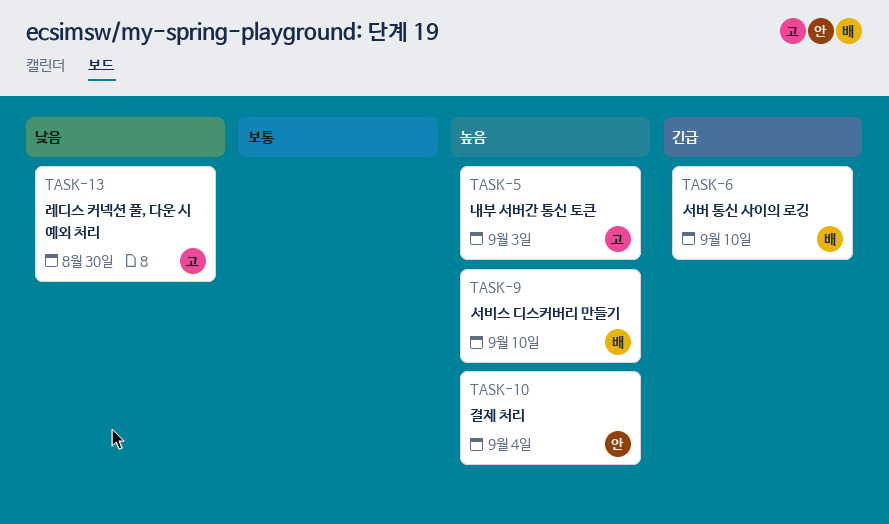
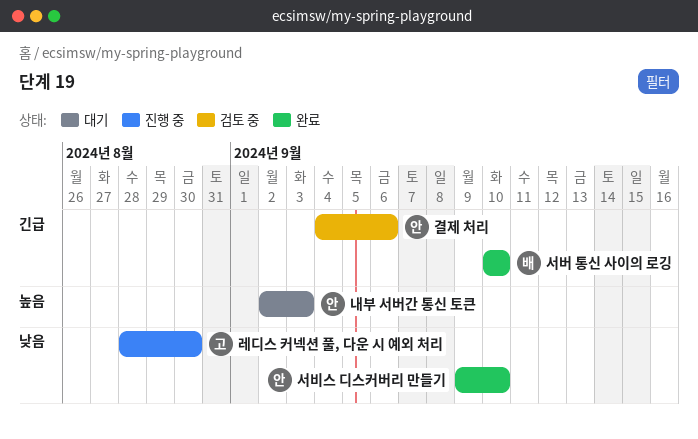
결제 처리, priority: 높음 -> 긴급
결제 처리, due: Sep 4 -> Sep 6
내부 서버간 통신 토큰, owner: 고 -> 안
서비스 디스커버리 만들기, owner: 배 -> 안
서비스 디스커버리 만들기, priority: 높음 -> 낮음

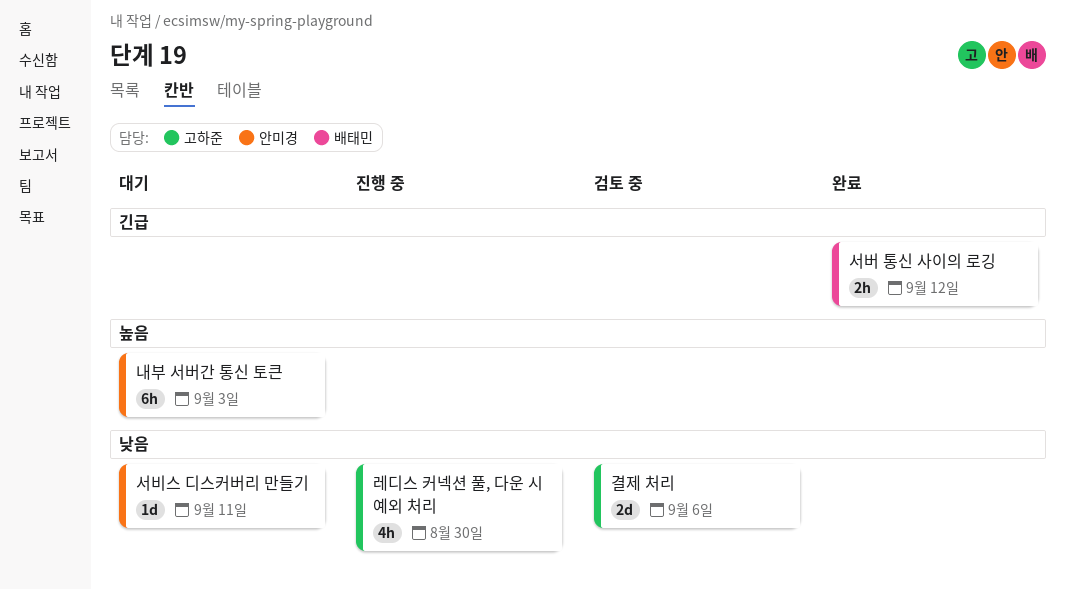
결제 처리, owner: 안미경 -> 고하준
결제 처리, priority: 긴급 -> 낮음
서버 통신 사이의 로깅, due: Sep 10 -> Sep 12
서비스 디스커버리 만들기, status: 완료 -> 대기
서비스 디스커버리 만들기, due: Sep 10 -> Sep 11

